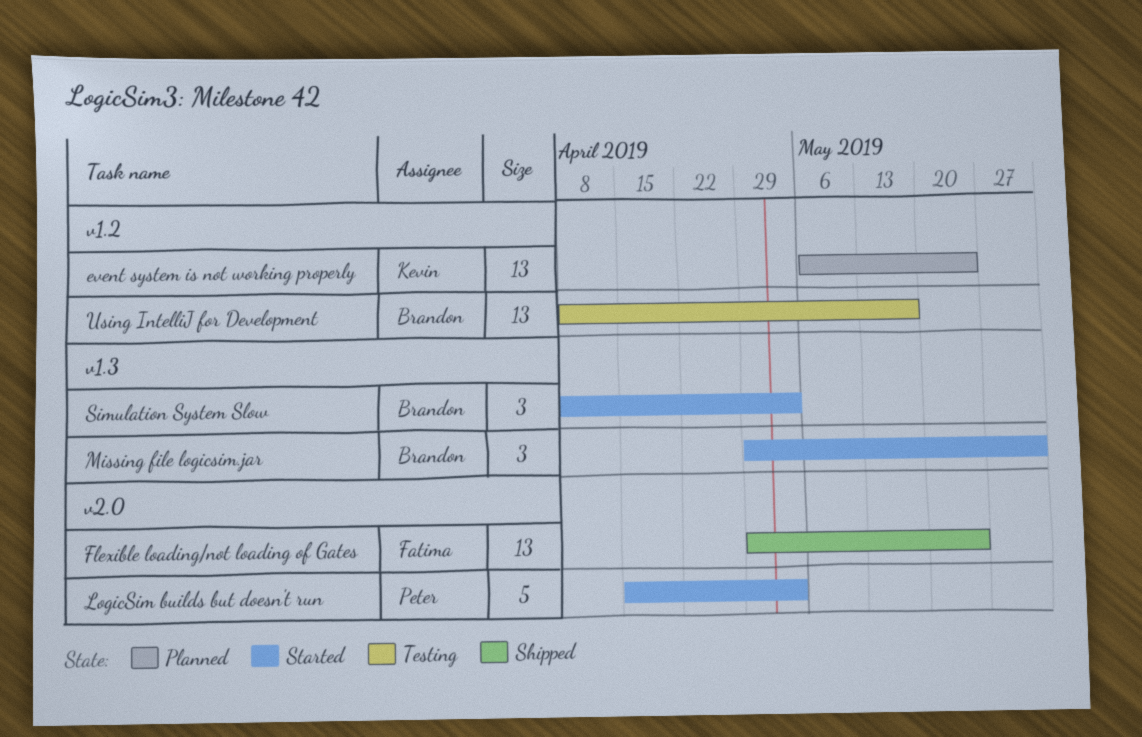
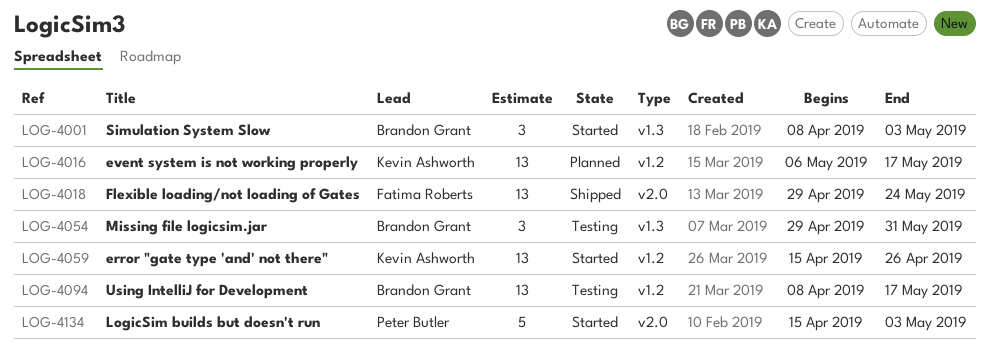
error "gate type 'and' not there": none -> present
event system is not working properly, due: May 24 -> May 17
Missing file logicsim.jar, status: Started -> Testing

